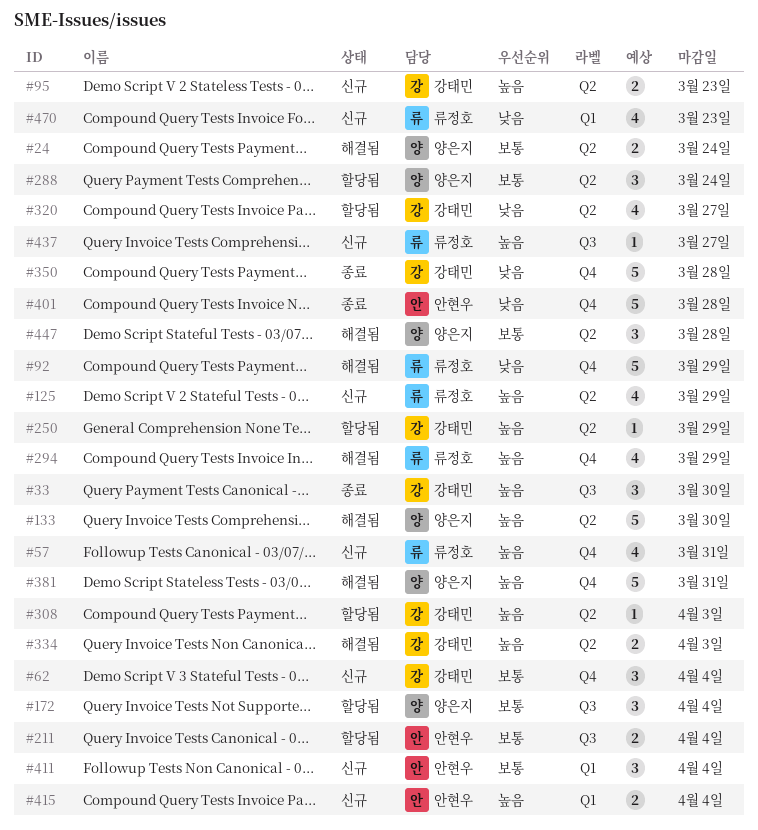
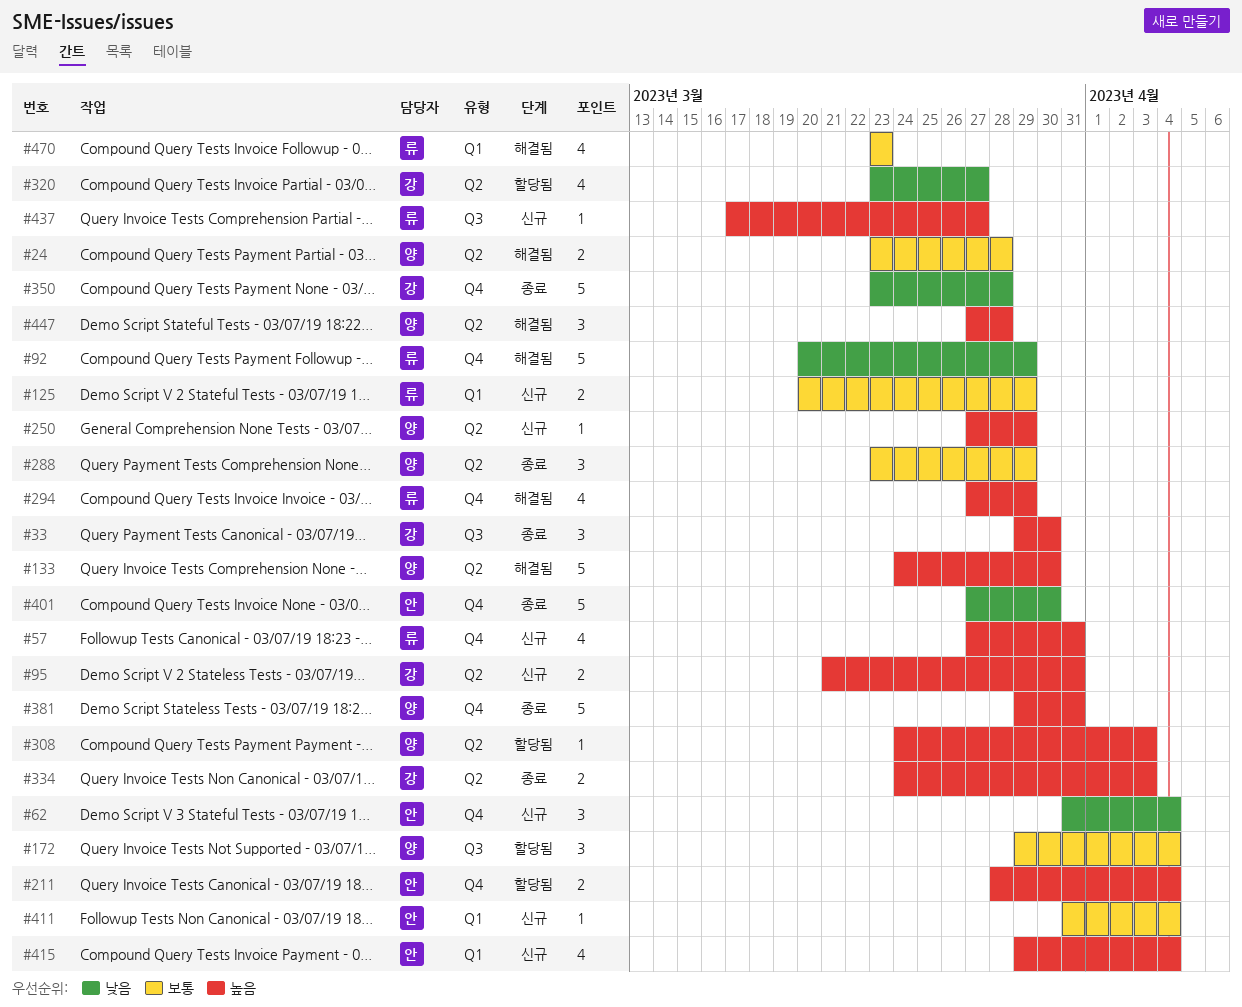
#24, due: Mar 24 -> Mar 28
#62, owner: 강태민 -> 안현우
#62, priority: 보통 -> 낮음
#95, due: Mar 23 -> Mar 31
#125, priority: 높음 -> 보통
#125, label: Q2 -> Q1
#125, estimate: 4 -> 2
#211, priority: 보통 -> 높음
#211, label: Q3 -> Q4
#250, status: 할당됨 -> 신규
#250, owner: 강태민 -> 양은지
#288, status: 할당됨 -> 종료
#288, due: Mar 24 -> Mar 29
#308, owner: 강태민 -> 양은지
#334, status: 해결됨 -> 종료
#381, status: 해결됨 -> 종료
#401, due: Mar 28 -> Mar 30
#411, estimate: 3 -> 1
#415, estimate: 2 -> 4
#447, priority: 보통 -> 높음
#470, status: 신규 -> 해결됨
#470, priority: 낮음 -> 보통

